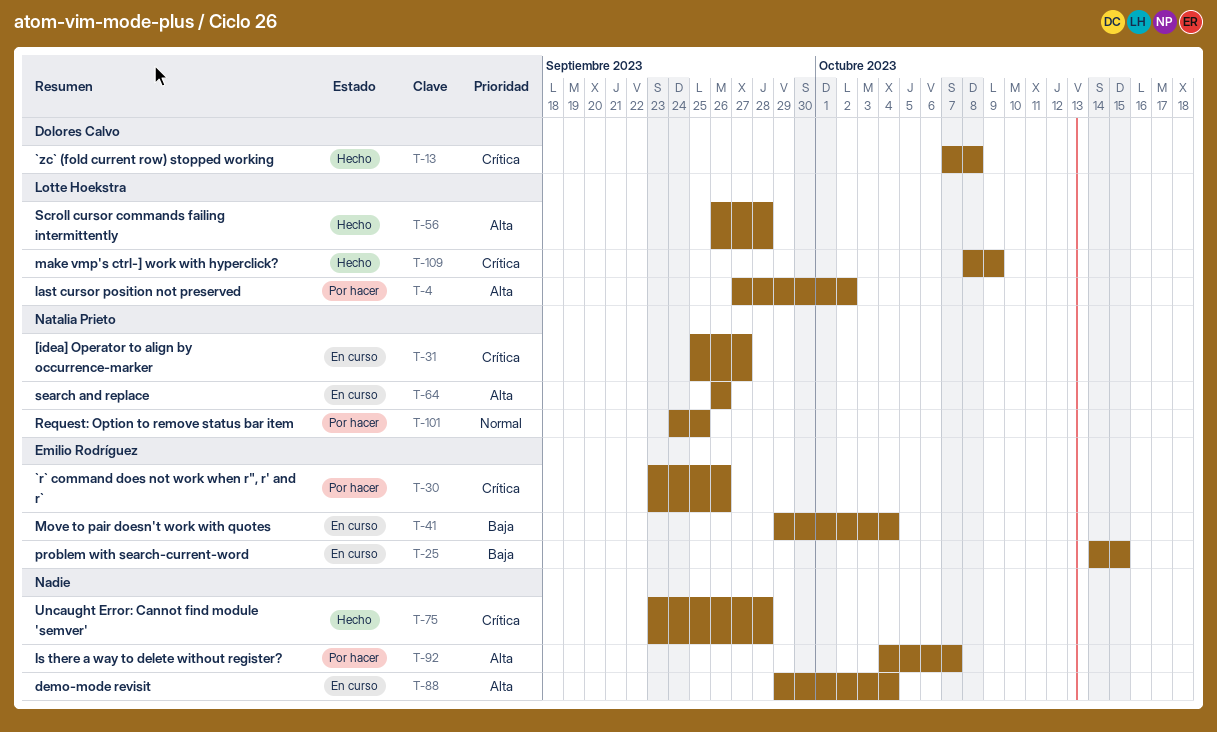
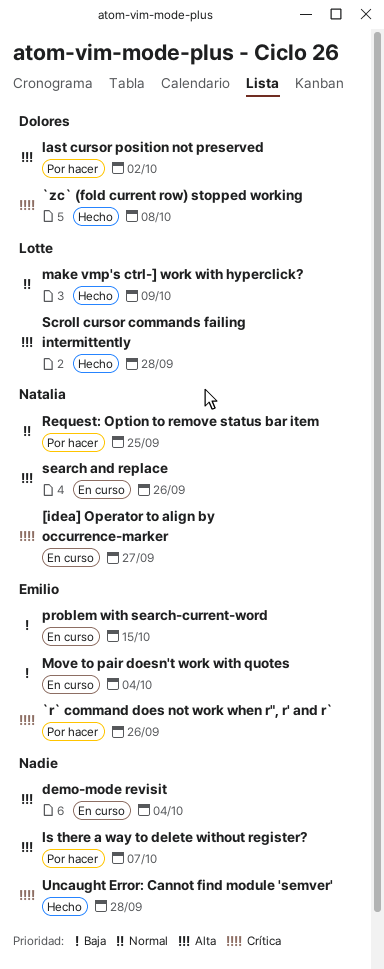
last cursor position not preserved, owner: Lotte Hoekstra -> Dolores Calvo
make vmp's ctrl-] work with hyperclick?, priority: Crítica -> Normal

